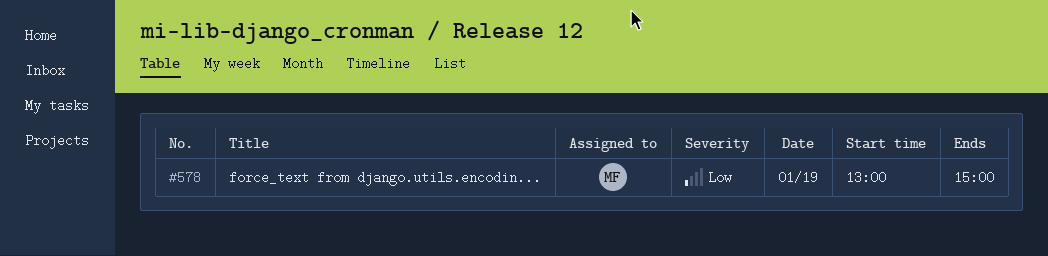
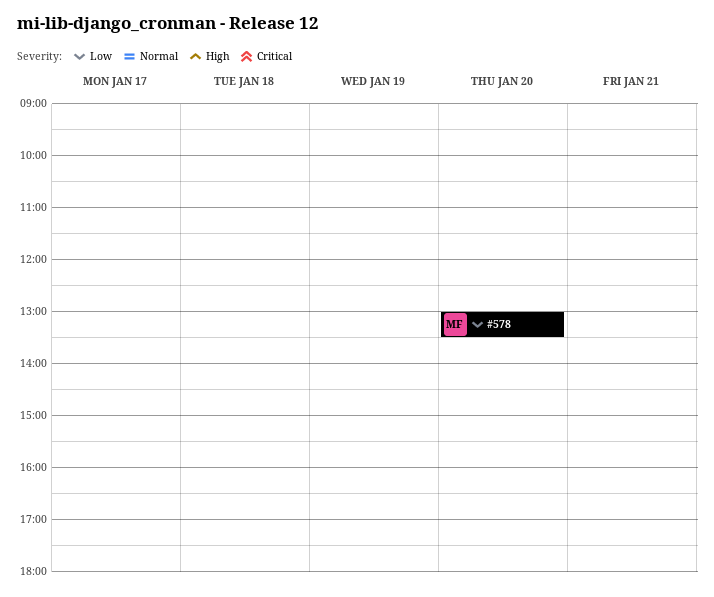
#578, day: Jan 19 -> Jan 20
#578, ends: 15:00 -> 13:30

